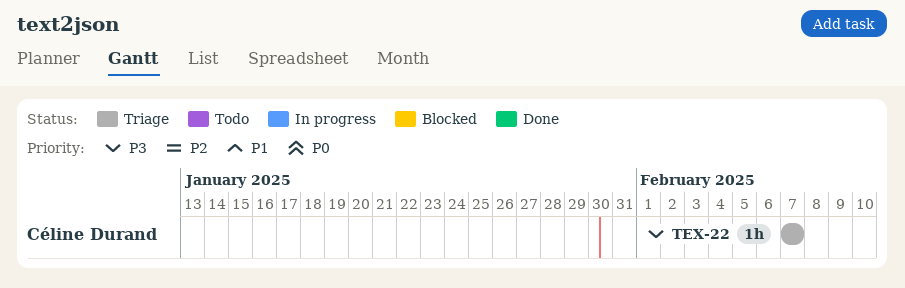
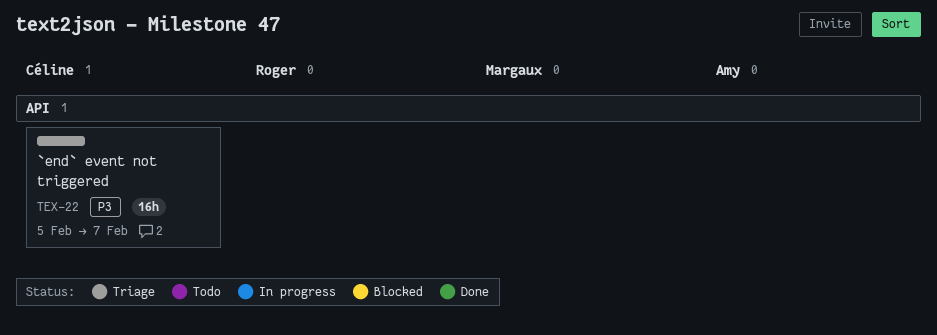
TEX-22, estimate: 1h -> 16h
TEX-22, start: Feb 7 -> Feb 5

